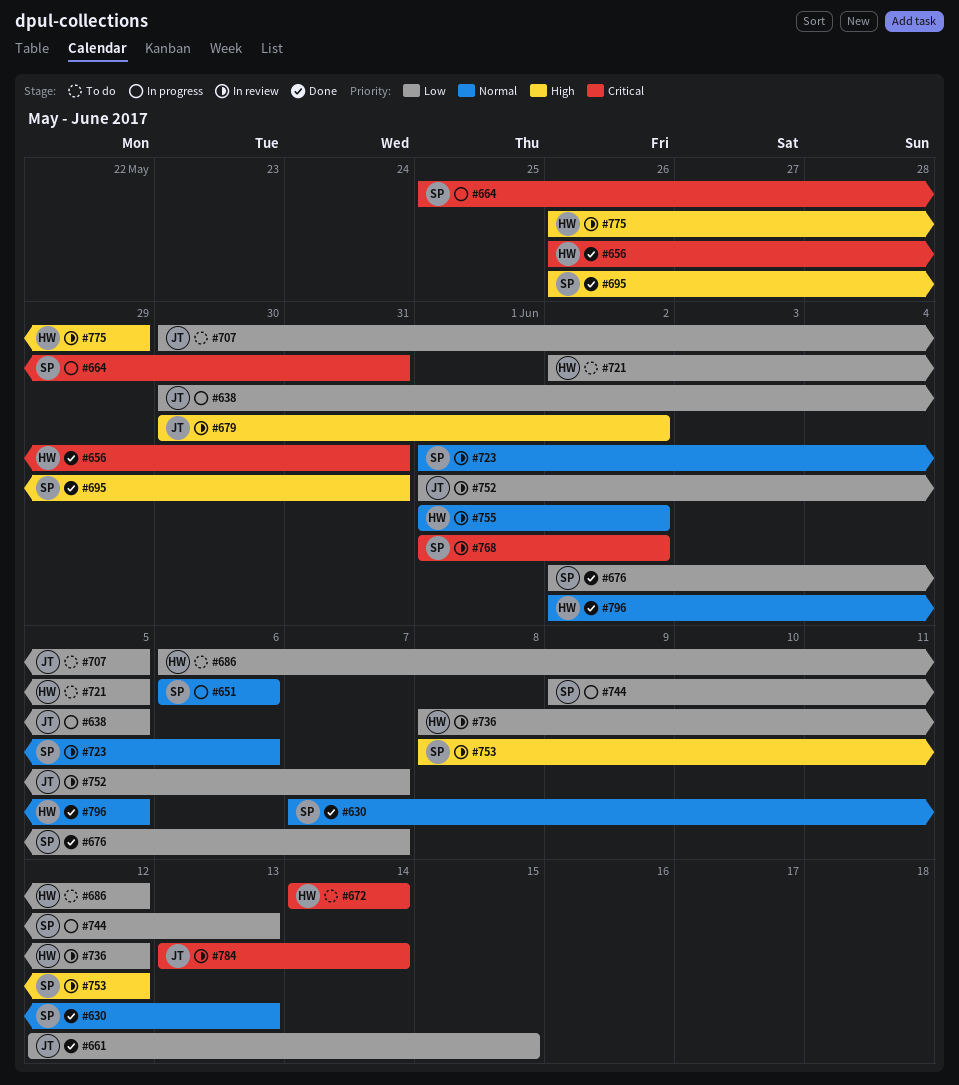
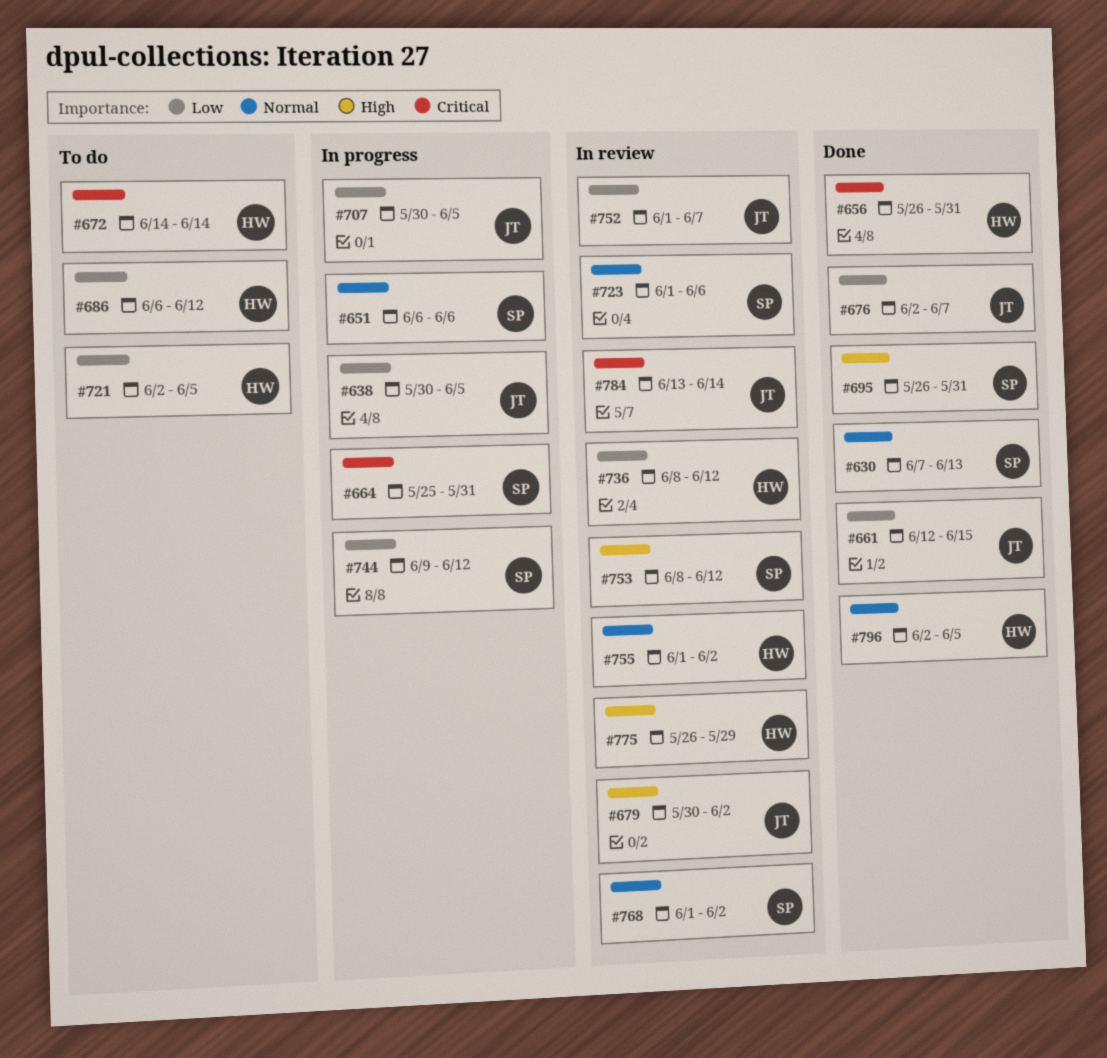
#676, owner: SP -> JT
#707, status: To do -> In progress
#744, due: Jun 13 -> Jun 12
#768, priority: Critical -> Normal

